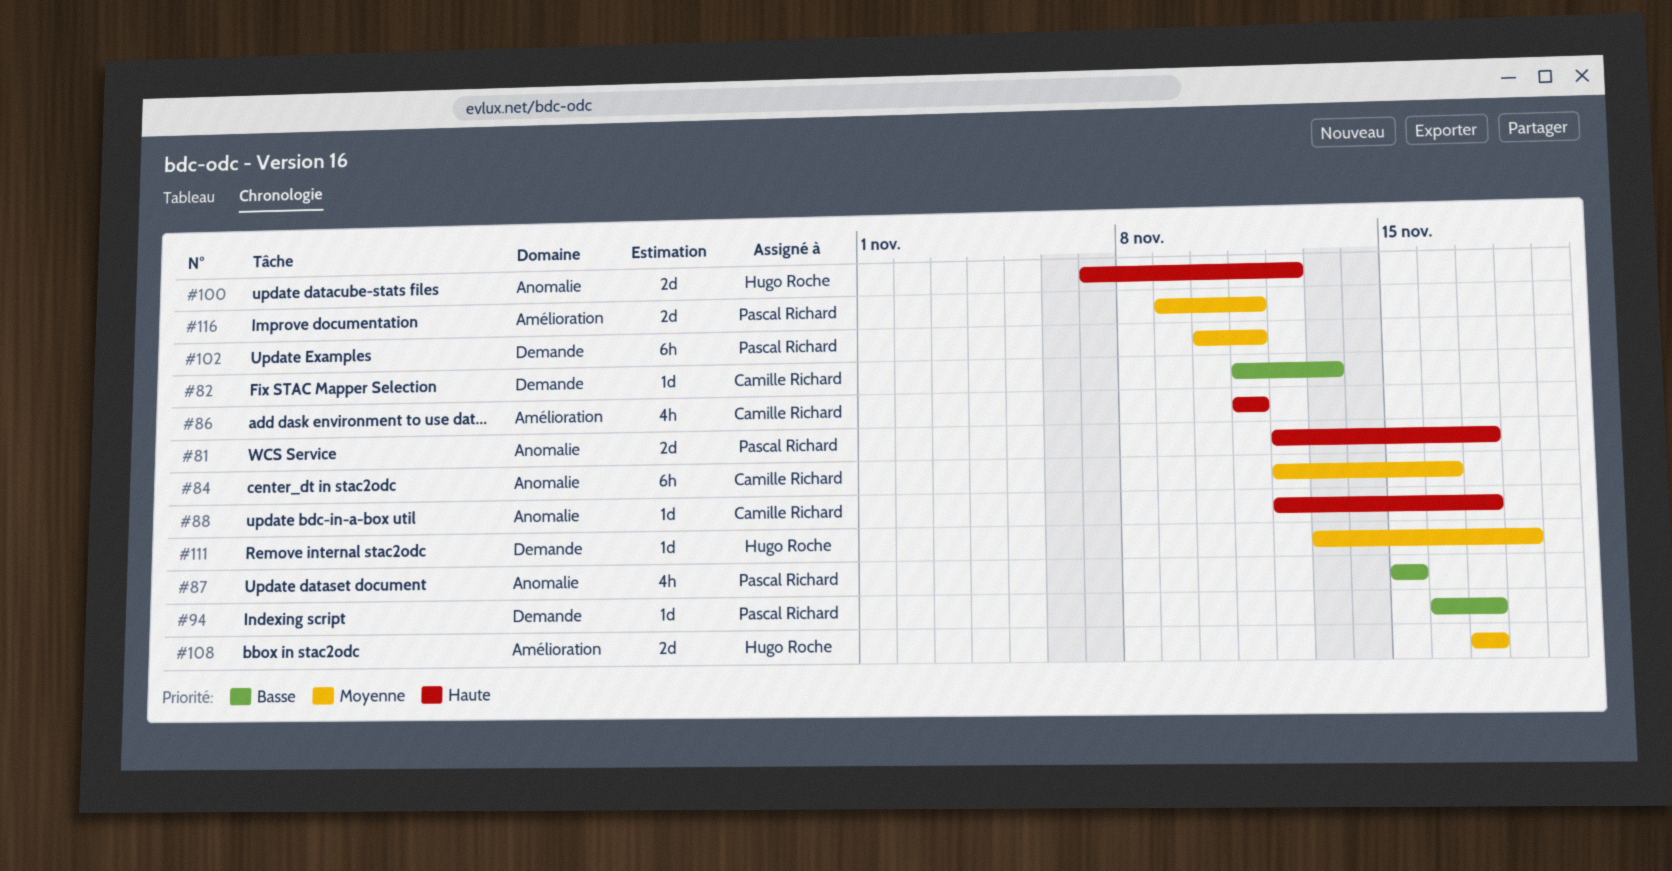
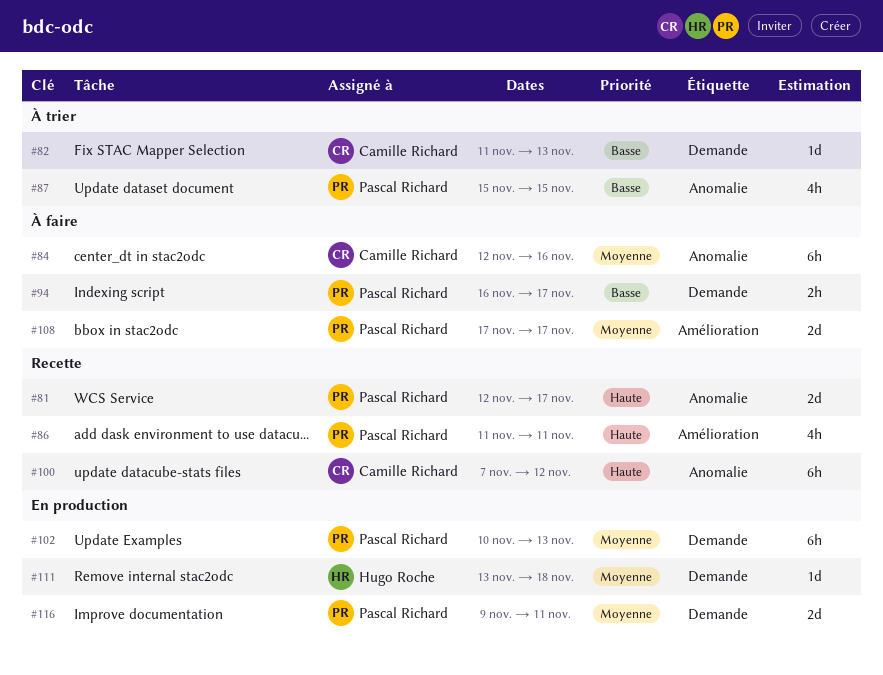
#86, owner: Camille Richard -> Pascal Richard
#88: present -> none
#94, estimate: 1d -> 2h
#100, owner: Hugo Roche -> Camille Richard
#100, estimate: 2d -> 6h
#102, due: Nov 11 -> Nov 13
#108, owner: Hugo Roche -> Pascal Richard
#116, label: Amélioration -> Demande

